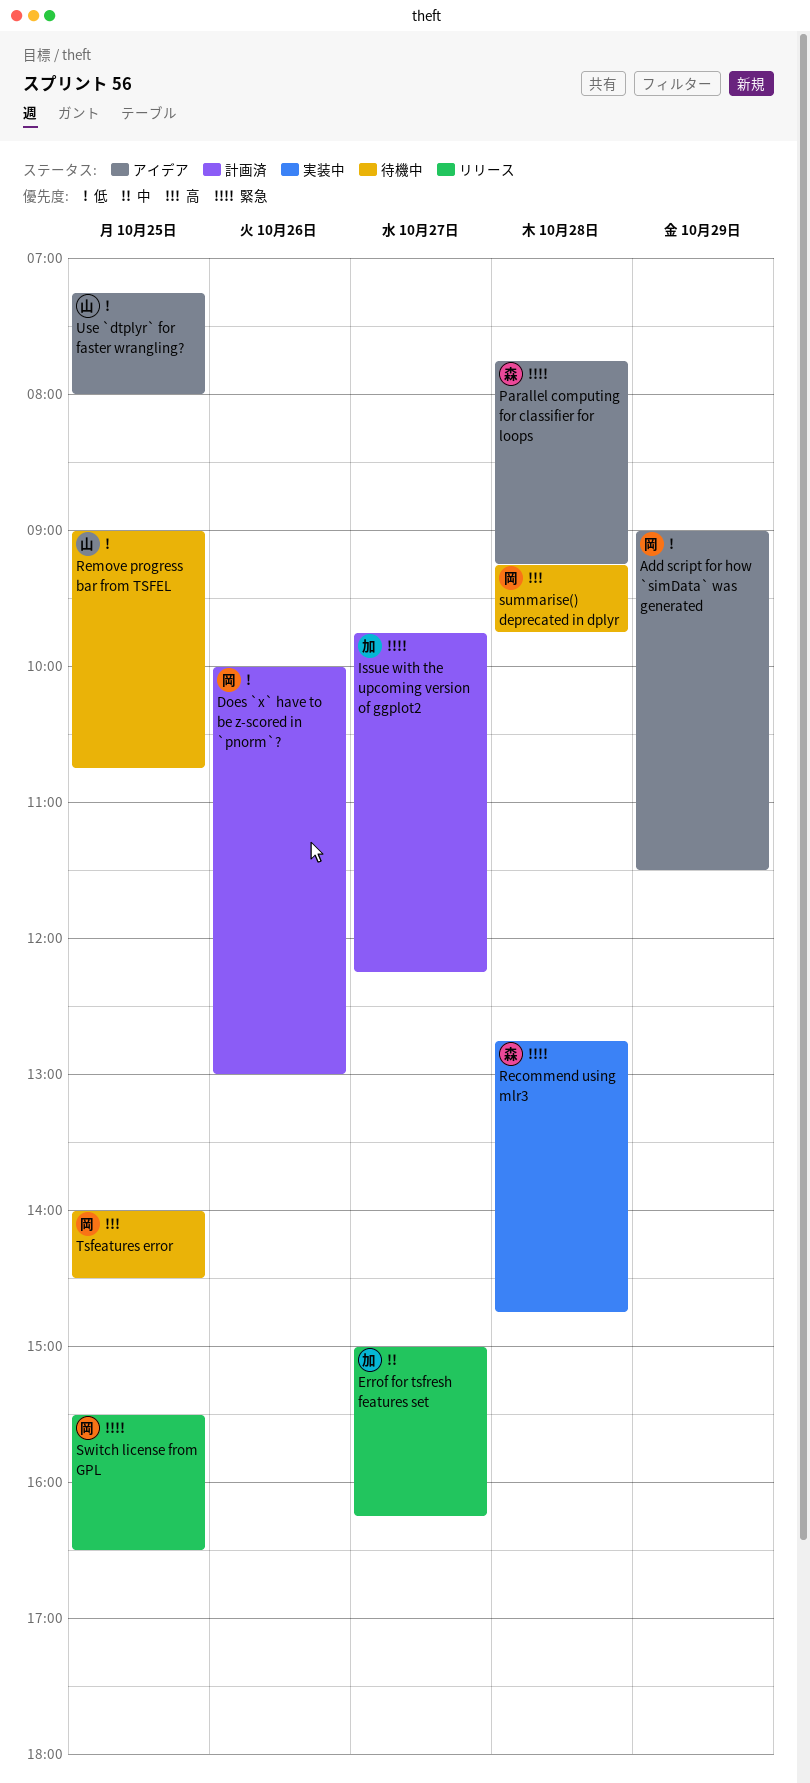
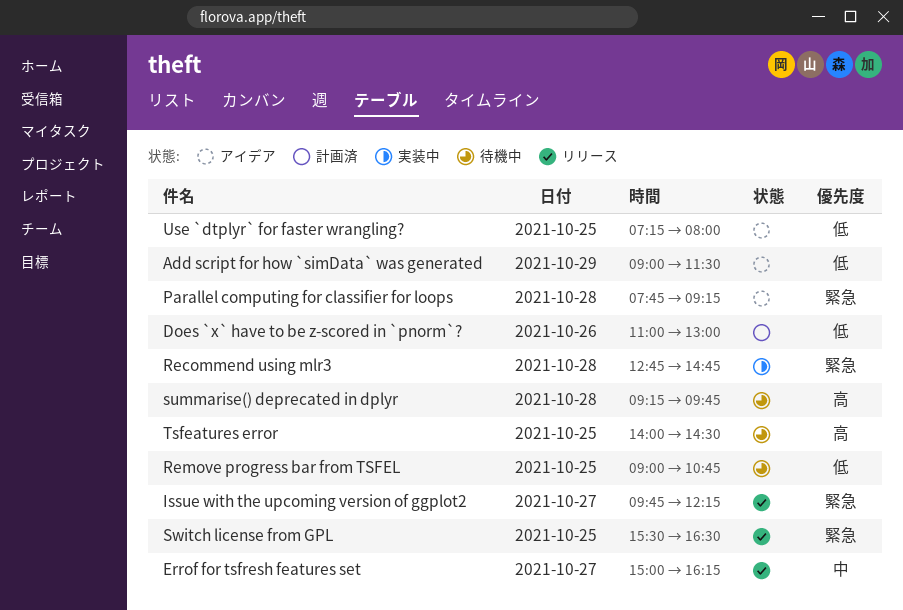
Does `x` have to be z-scored in `pnorm`?, begins: 10:00 -> 11:00
Issue with the upcoming version of ggplot2, status: 計画済 -> リリース

